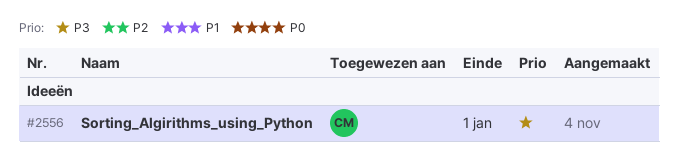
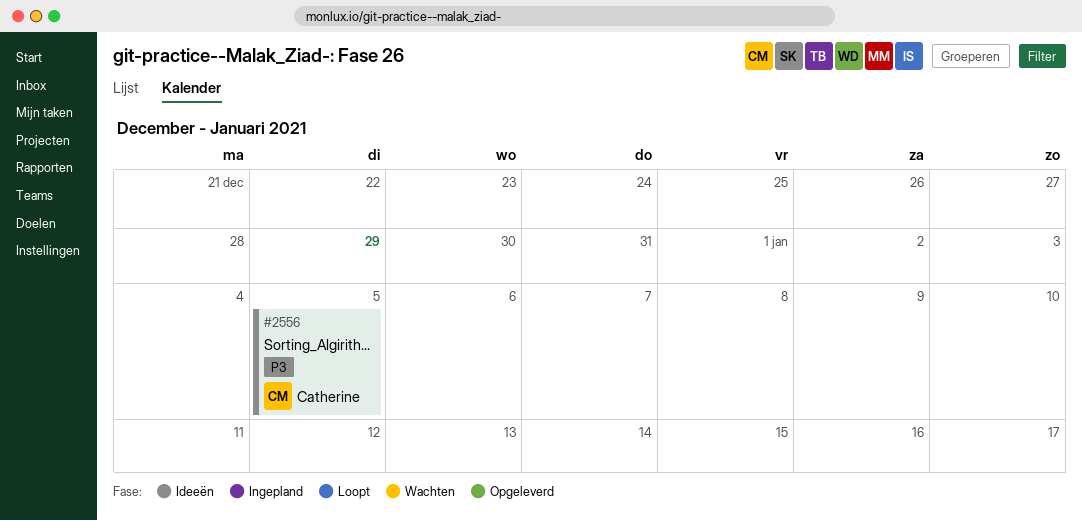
#2556, due: Jan 1 -> Jan 5

